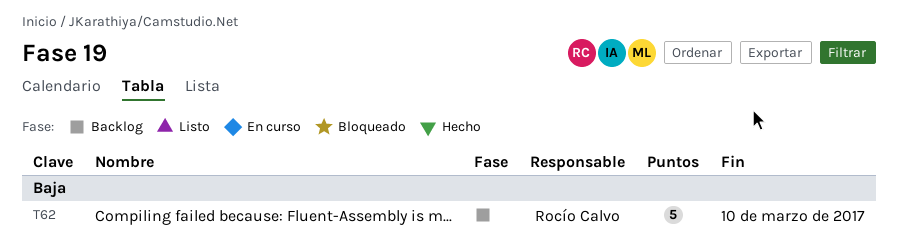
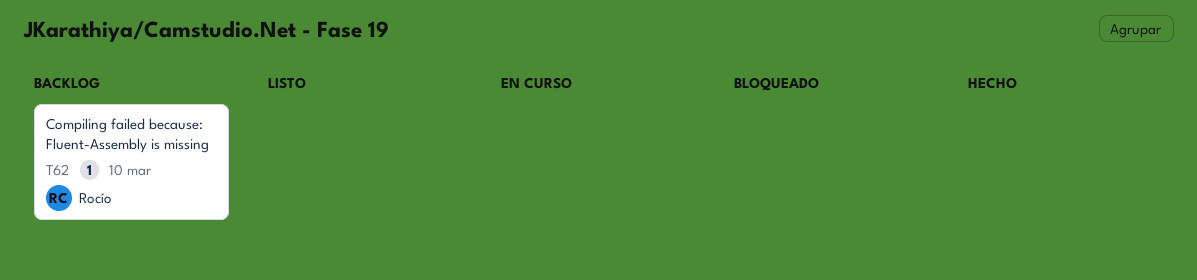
T62, estimate: 5 -> 1

